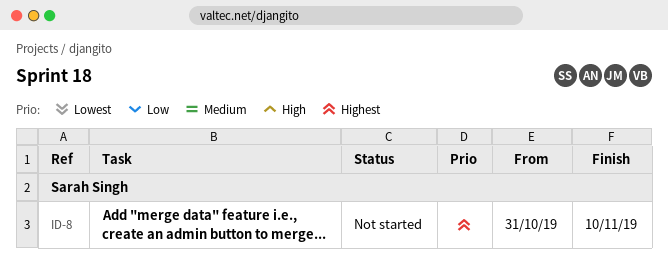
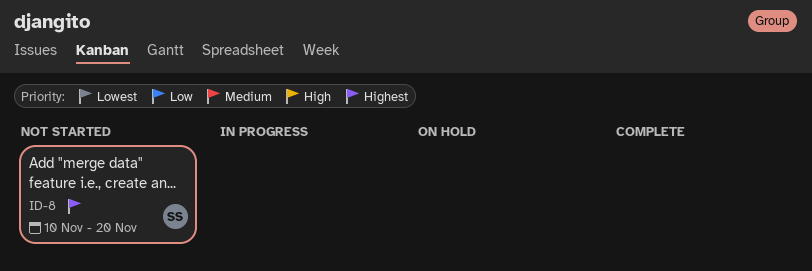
ID-8, start: Oct 31 -> Nov 10
ID-8, due: Nov 10 -> Nov 20

